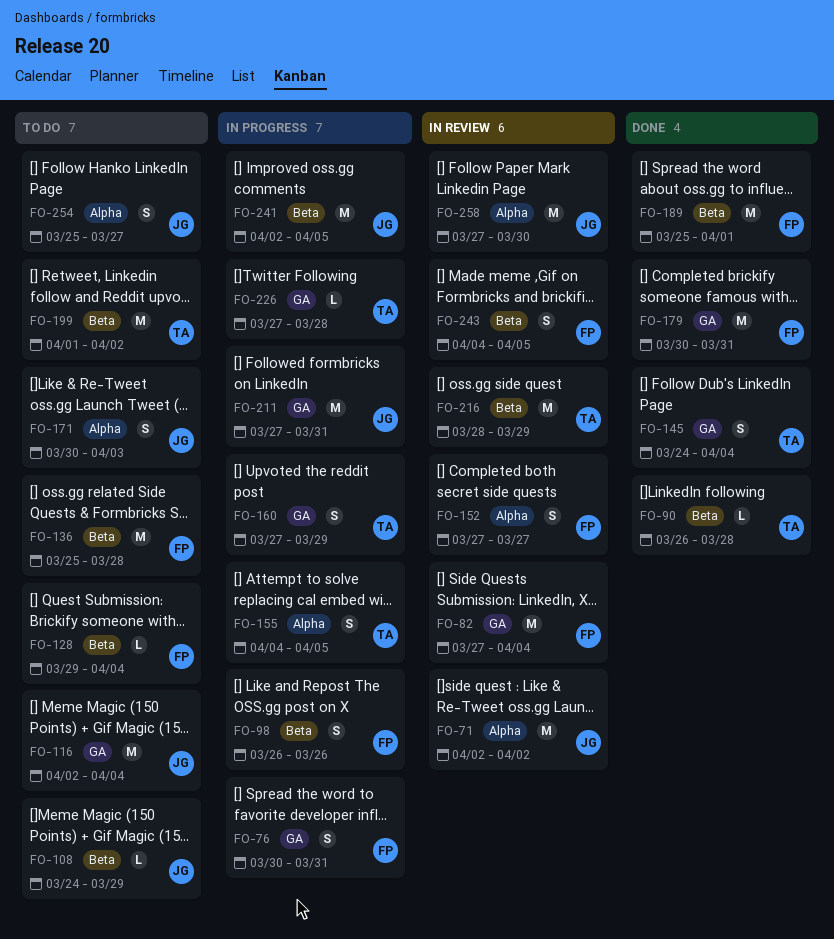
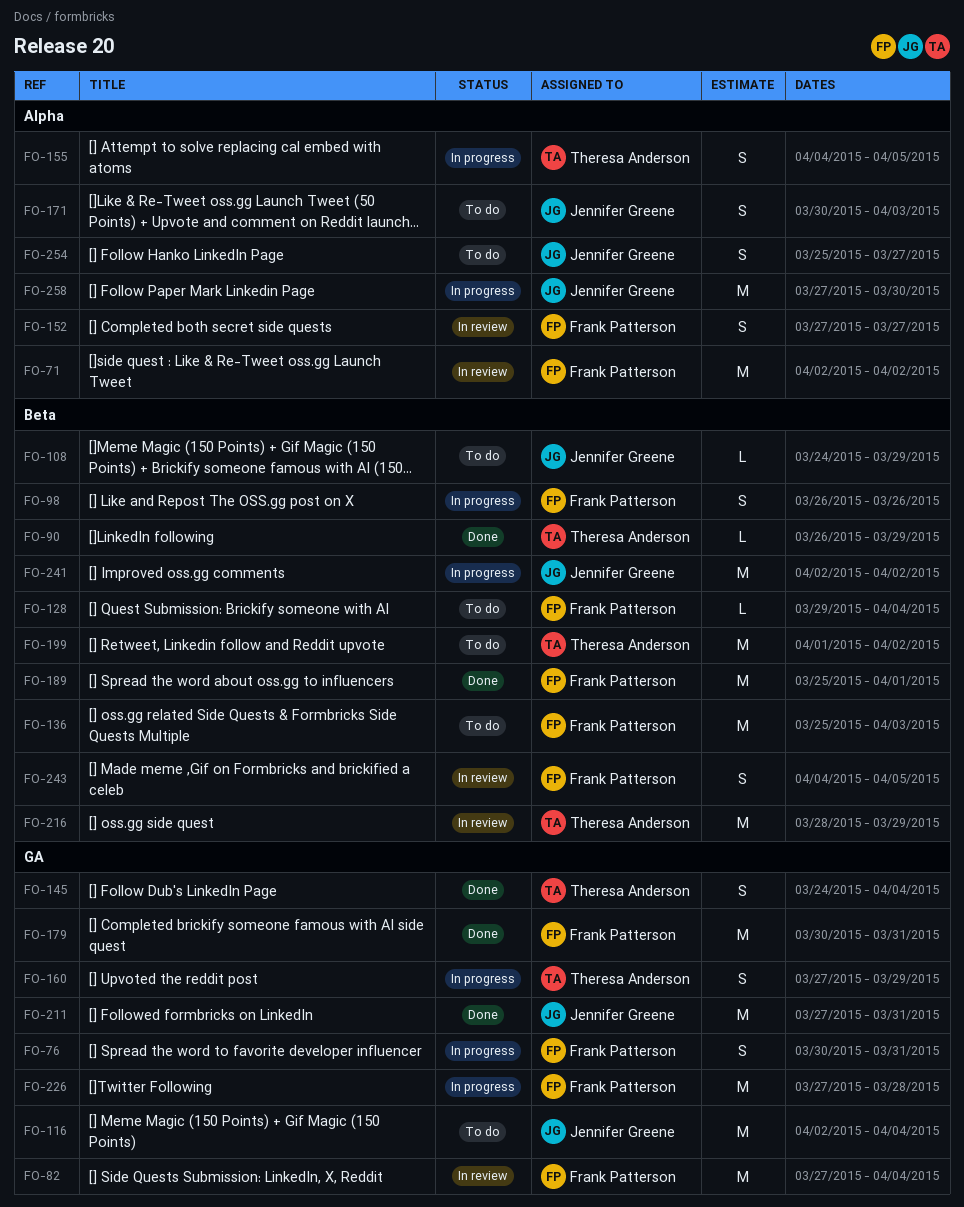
FO-71, owner: Jennifer Greene -> Frank Patterson
FO-90, due: Mar 28 -> Mar 29
FO-136, due: Mar 28 -> Apr 3
FO-211, status: In progress -> Done
FO-226, owner: Theresa Anderson -> Frank Patterson
FO-226, estimate: L -> M
FO-241, due: Apr 5 -> Apr 2
FO-258, status: In review -> In progress

